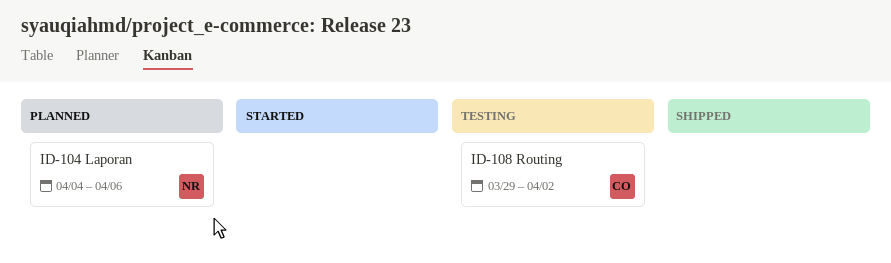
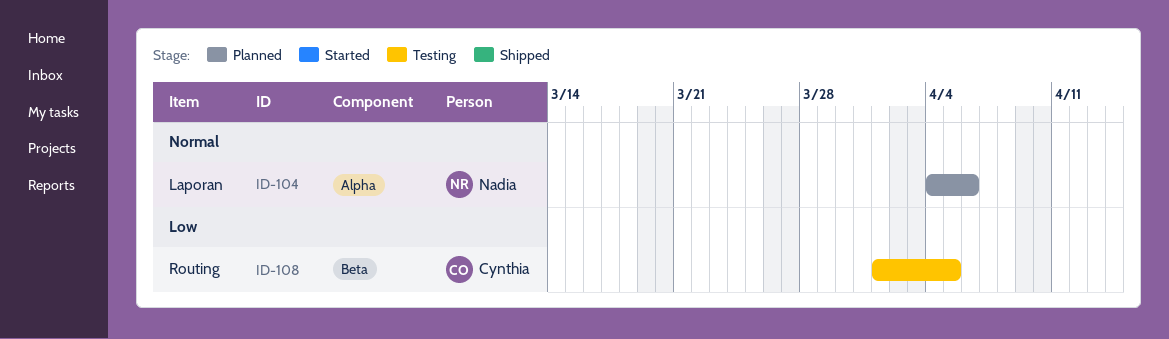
ID-108, start: Mar 29 -> Apr 1
ID-108, due: Apr 2 -> Apr 5

